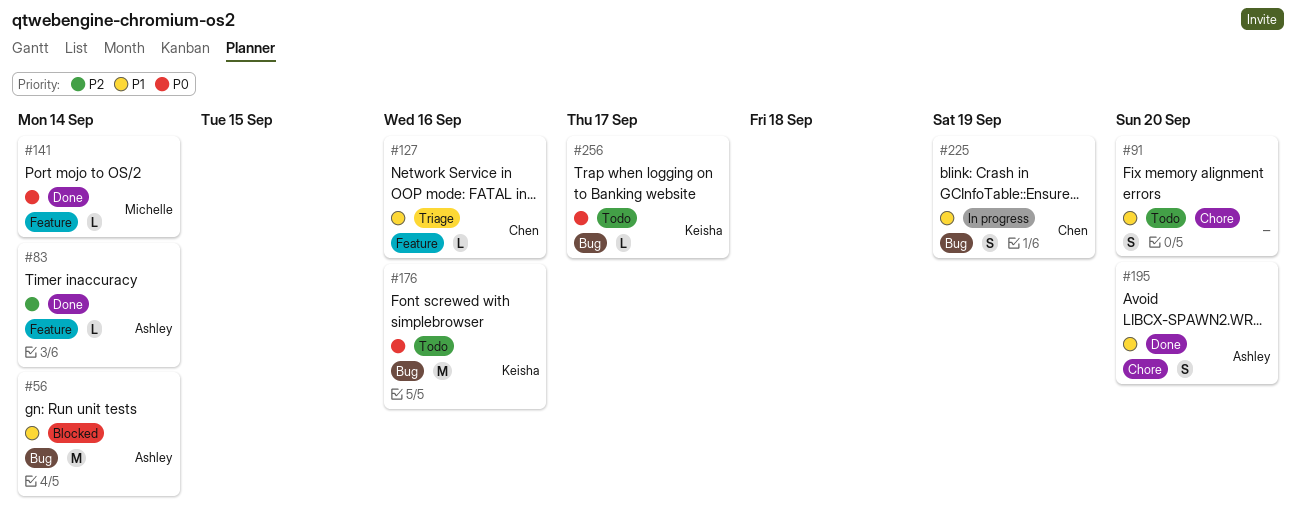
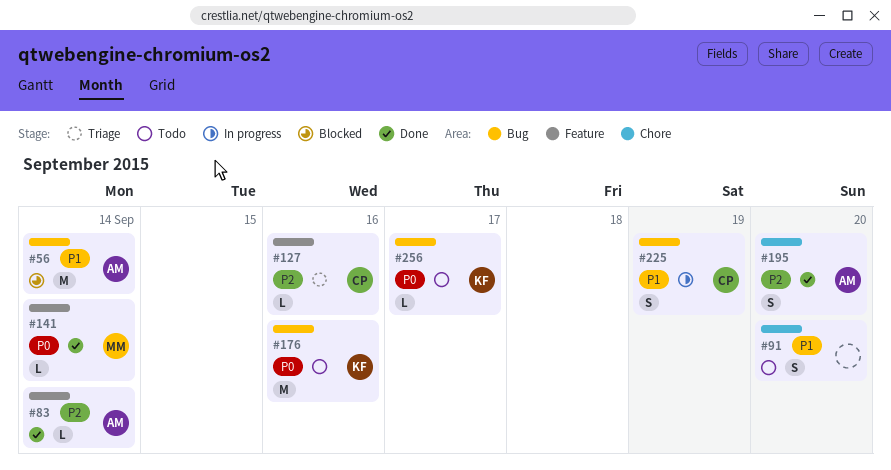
#127, priority: P1 -> P2
#195, priority: P1 -> P2

